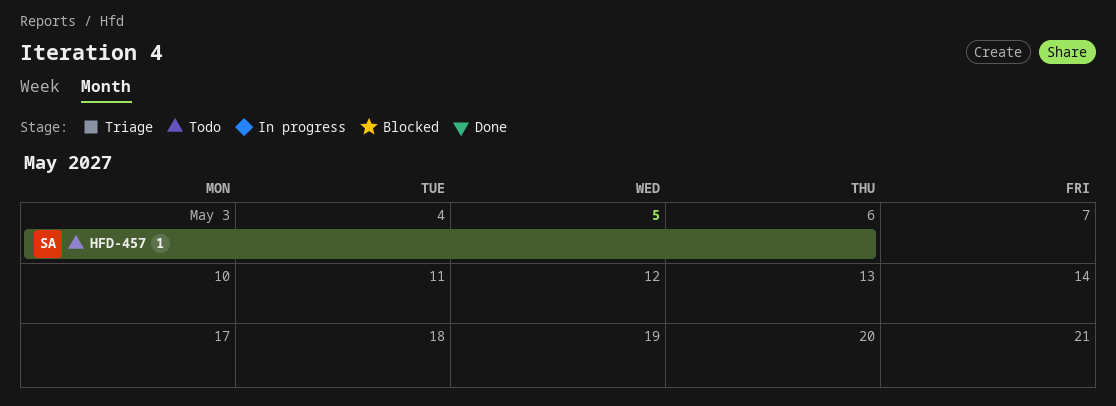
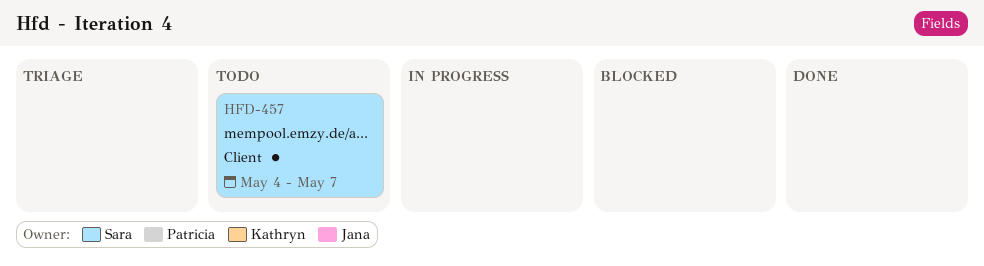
HFD-457, start: May 3 -> May 4
HFD-457, due: May 6 -> May 7

